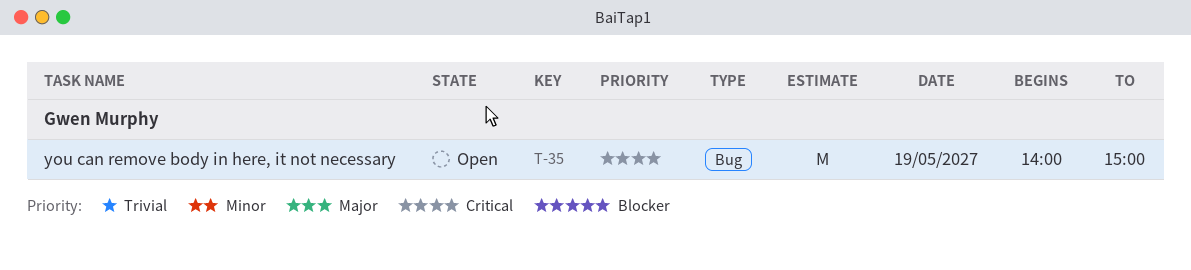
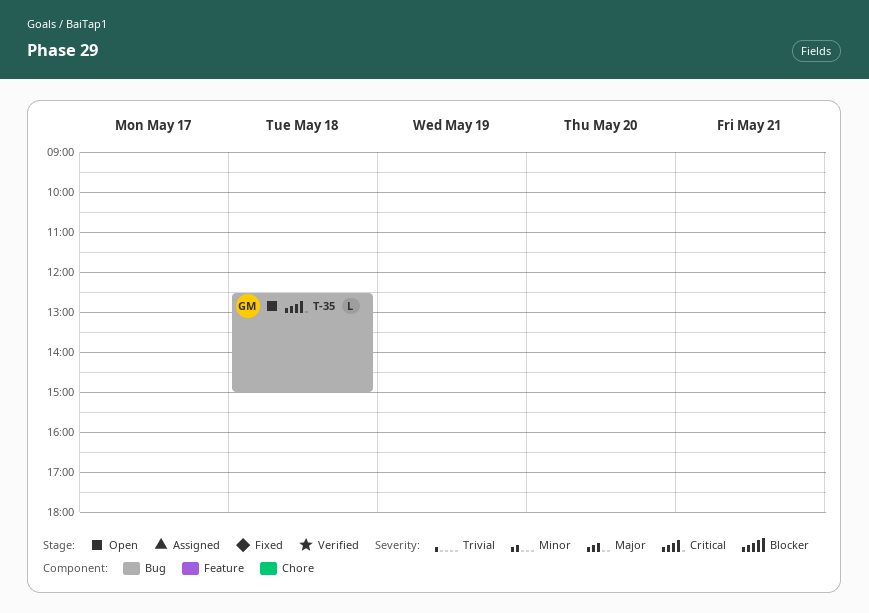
T-35, estimate: M -> L
T-35, day: May 19 -> May 18
T-35, begins: 14:00 -> 12:30

